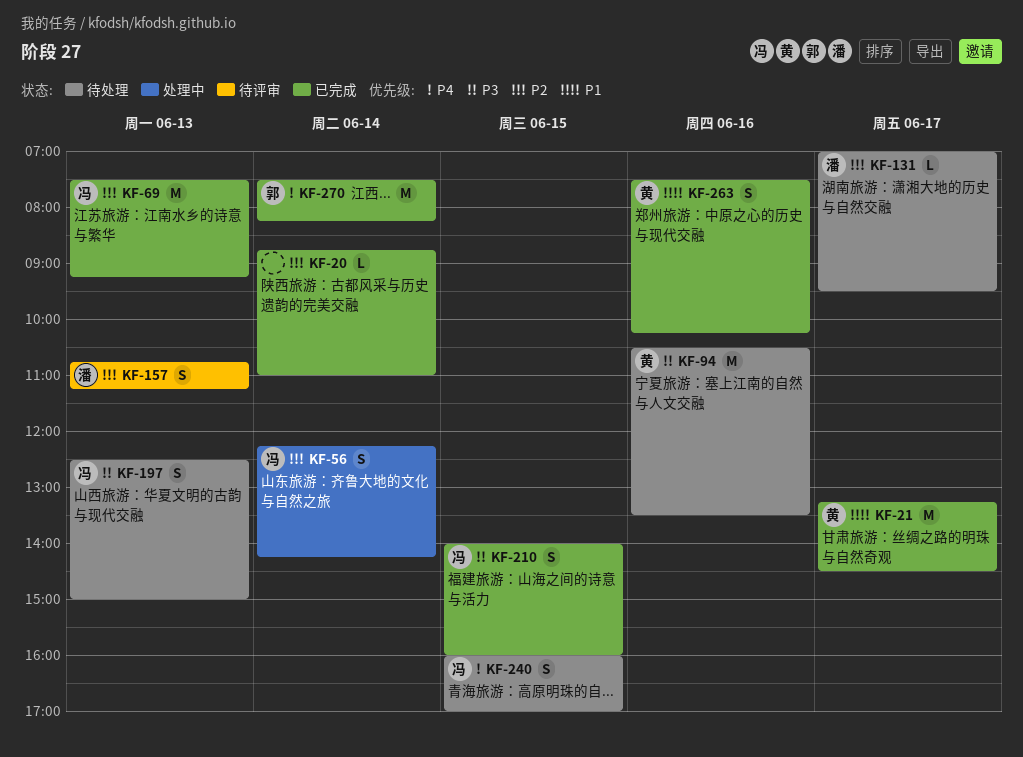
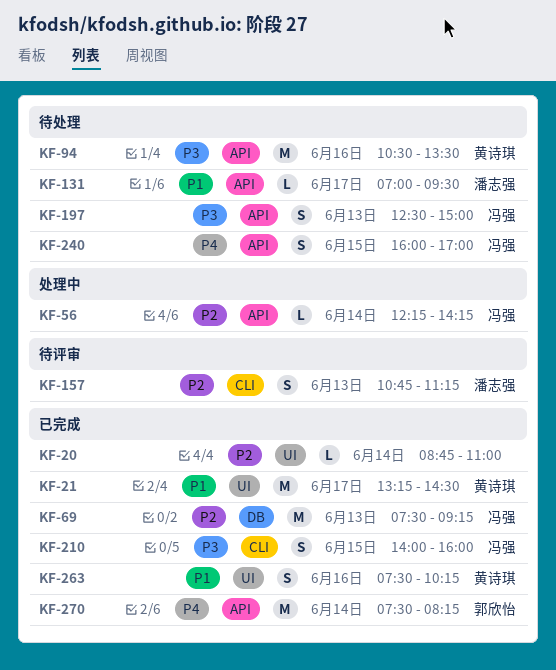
KF-56, estimate: S -> L
KF-131, priority: P2 -> P1

